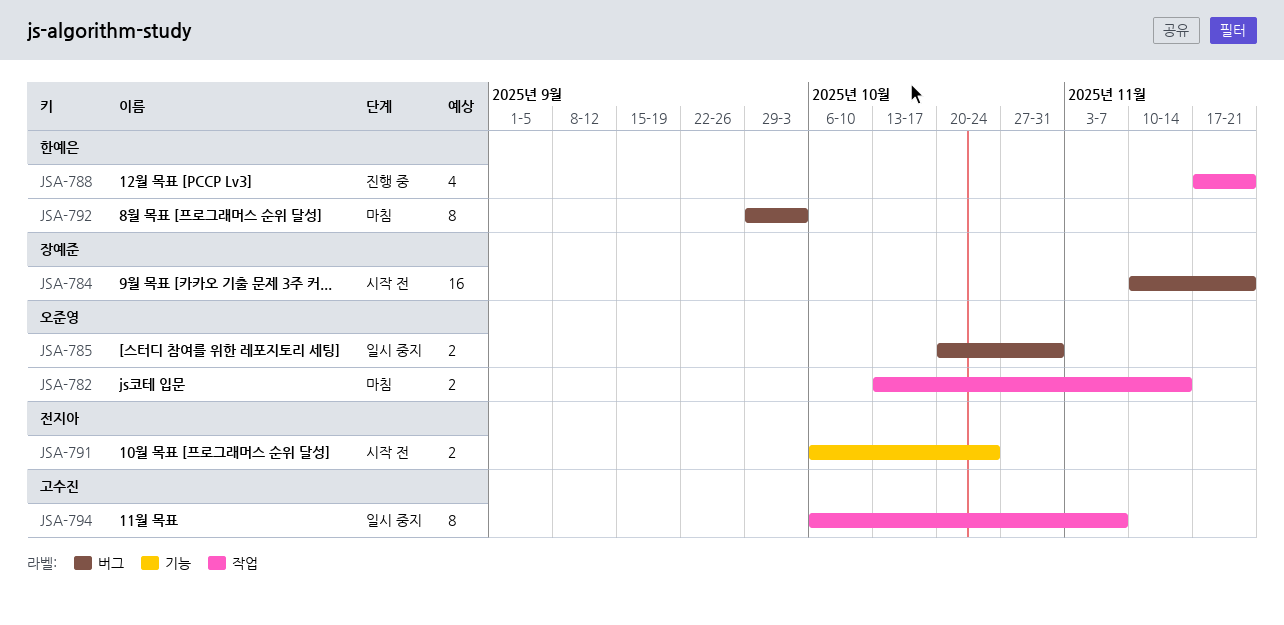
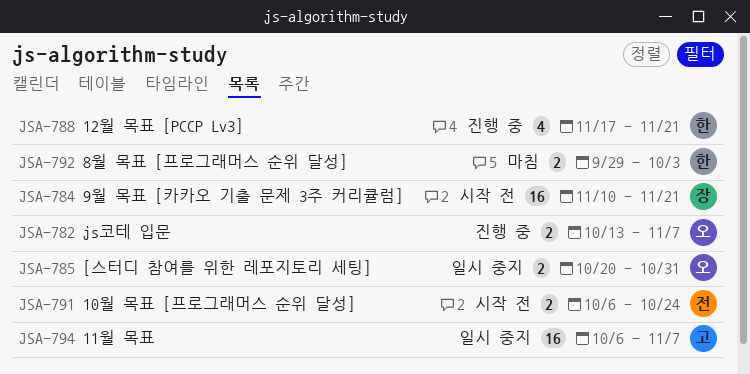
JSA-782, status: 마침 -> 진행 중
JSA-782, due: Nov 14 -> Nov 7
JSA-792, estimate: 8 -> 2
JSA-794, estimate: 8 -> 16

